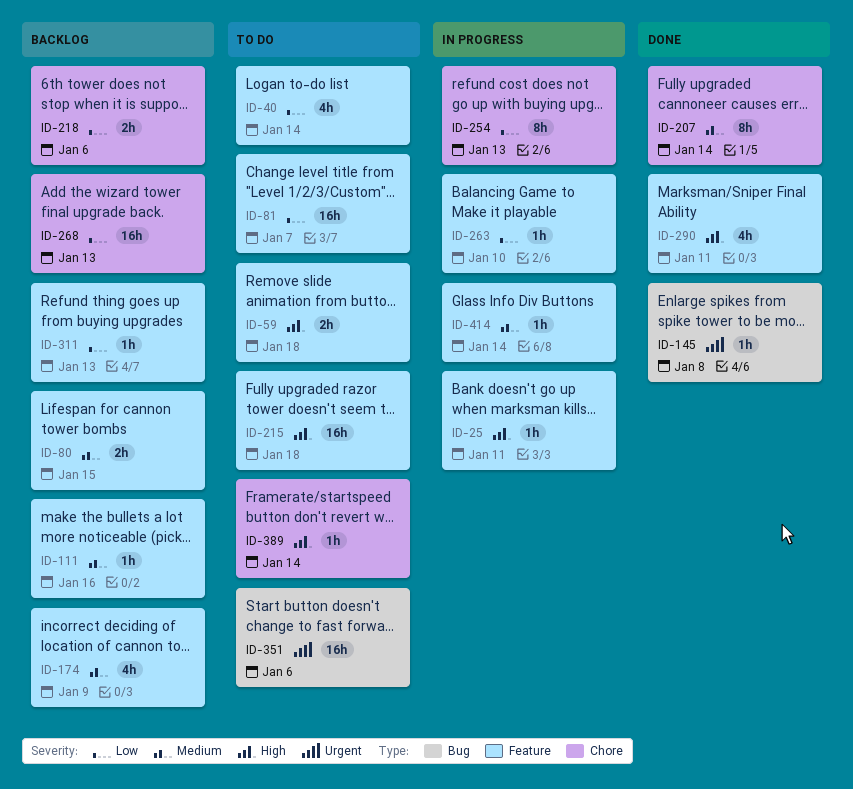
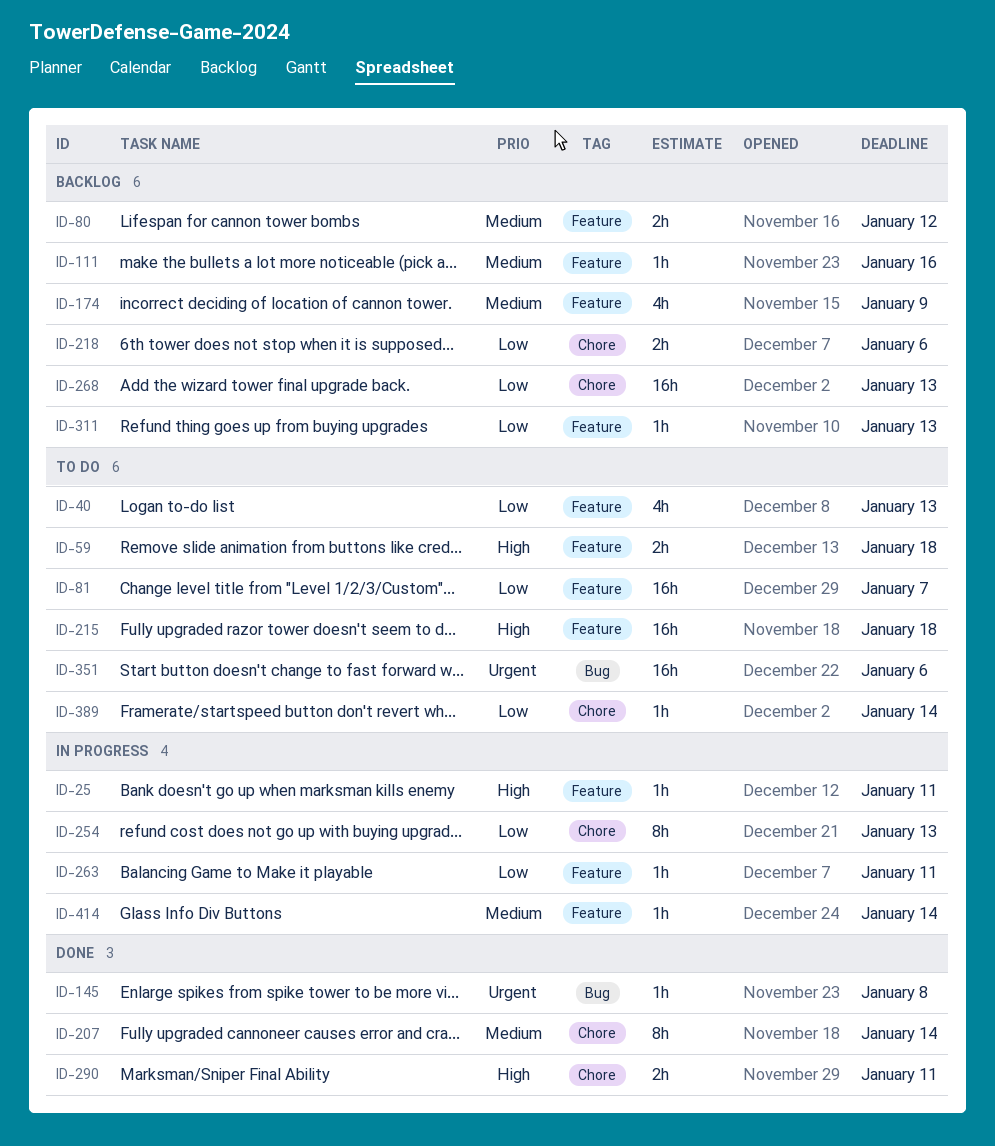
ID-40, due: Jan 14 -> Jan 13
ID-80, due: Jan 15 -> Jan 12
ID-263, due: Jan 10 -> Jan 11
ID-290, label: Feature -> Chore
ID-290, estimate: 4h -> 2h
ID-389, priority: High -> Low

